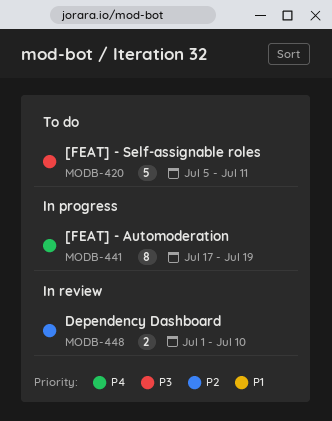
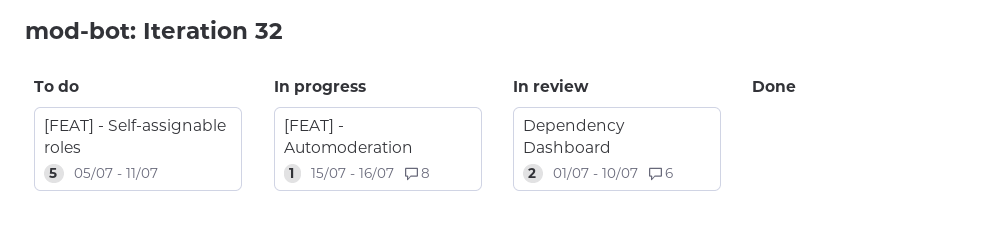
[FEAT] - Automoderation, estimate: 8 -> 1
[FEAT] - Automoderation, start: Jul 17 -> Jul 15
[FEAT] - Automoderation, due: Jul 19 -> Jul 16

